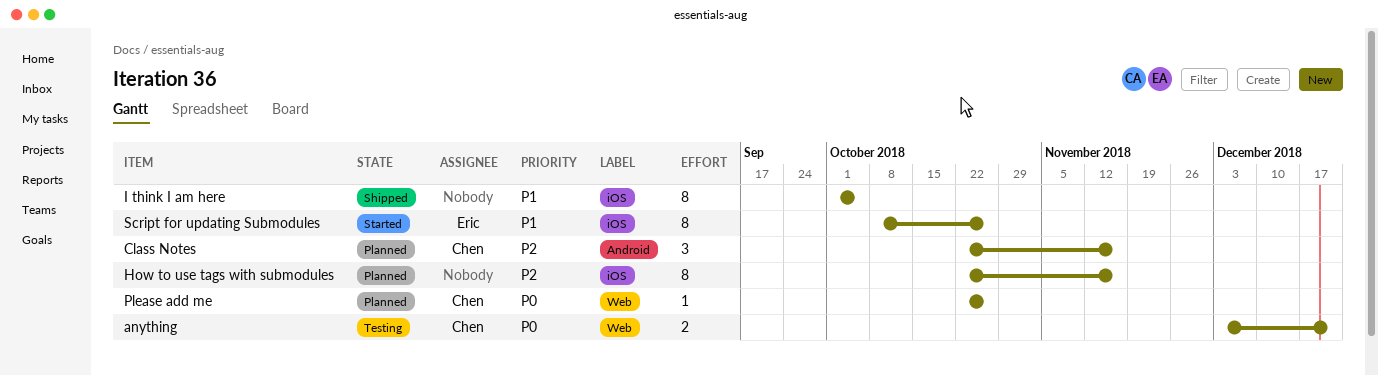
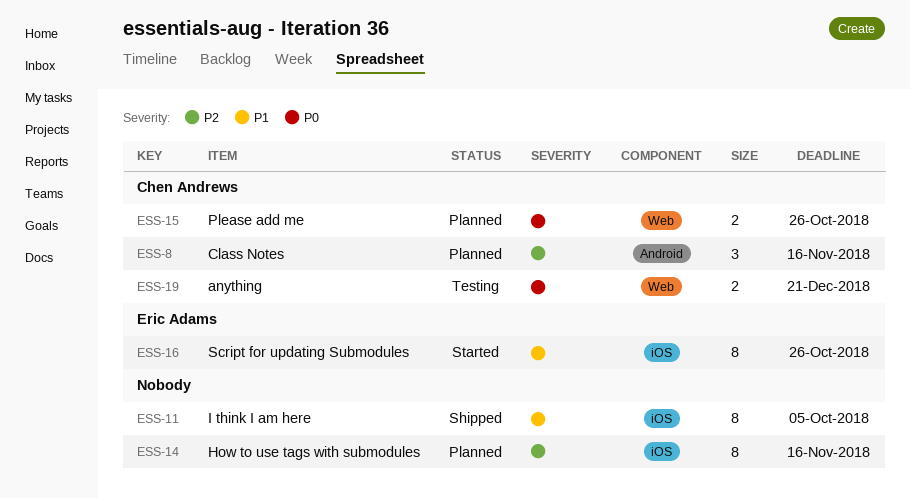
Please add me, estimate: 1 -> 2

